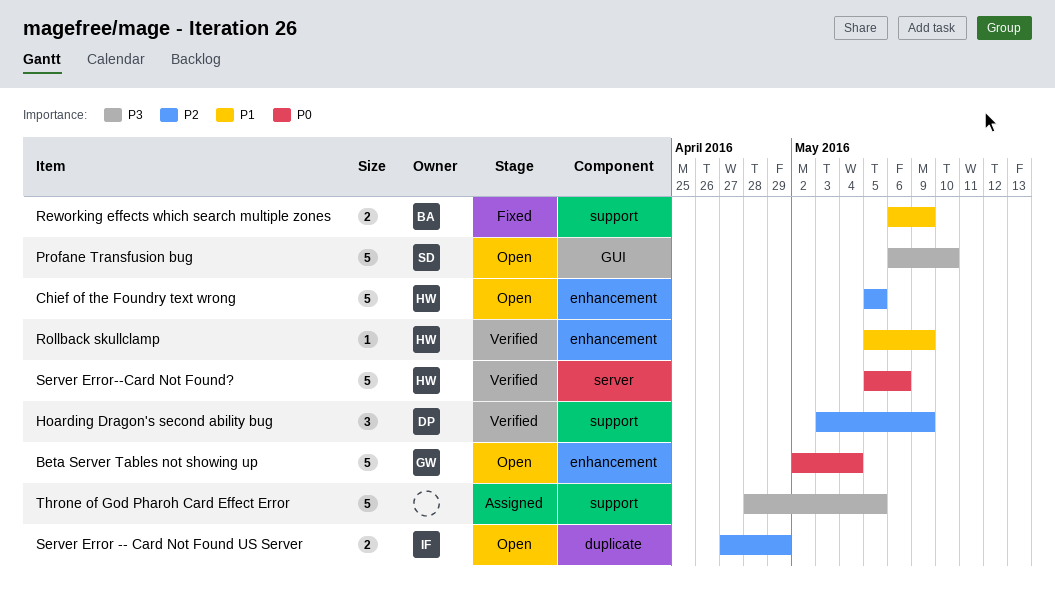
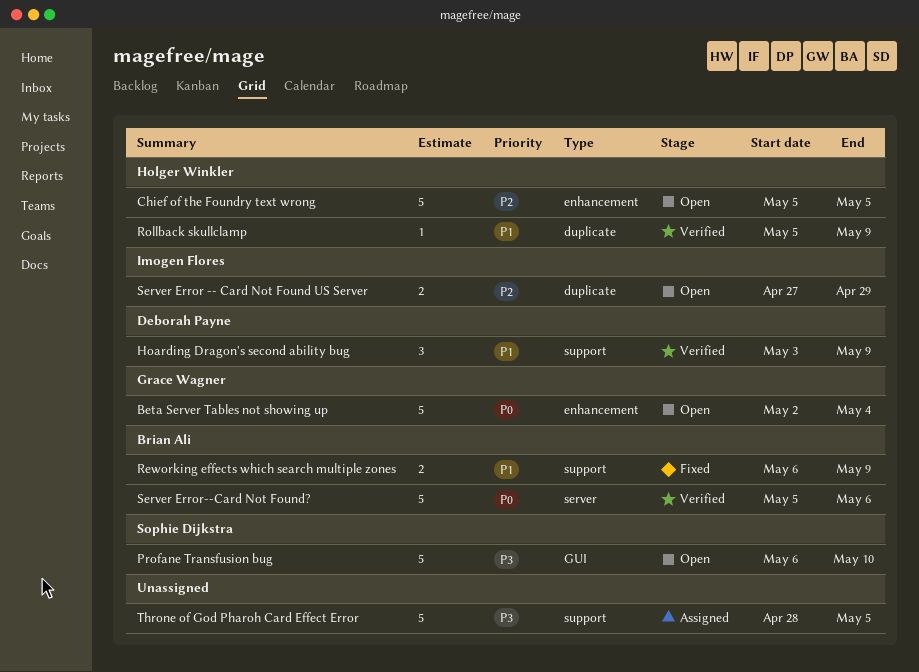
Hoarding Dragon's second ability bug, priority: P2 -> P1
Rollback skullclamp, label: enhancement -> duplicate
Server Error--Card Not Found?, owner: Holger Winkler -> Brian Ali

